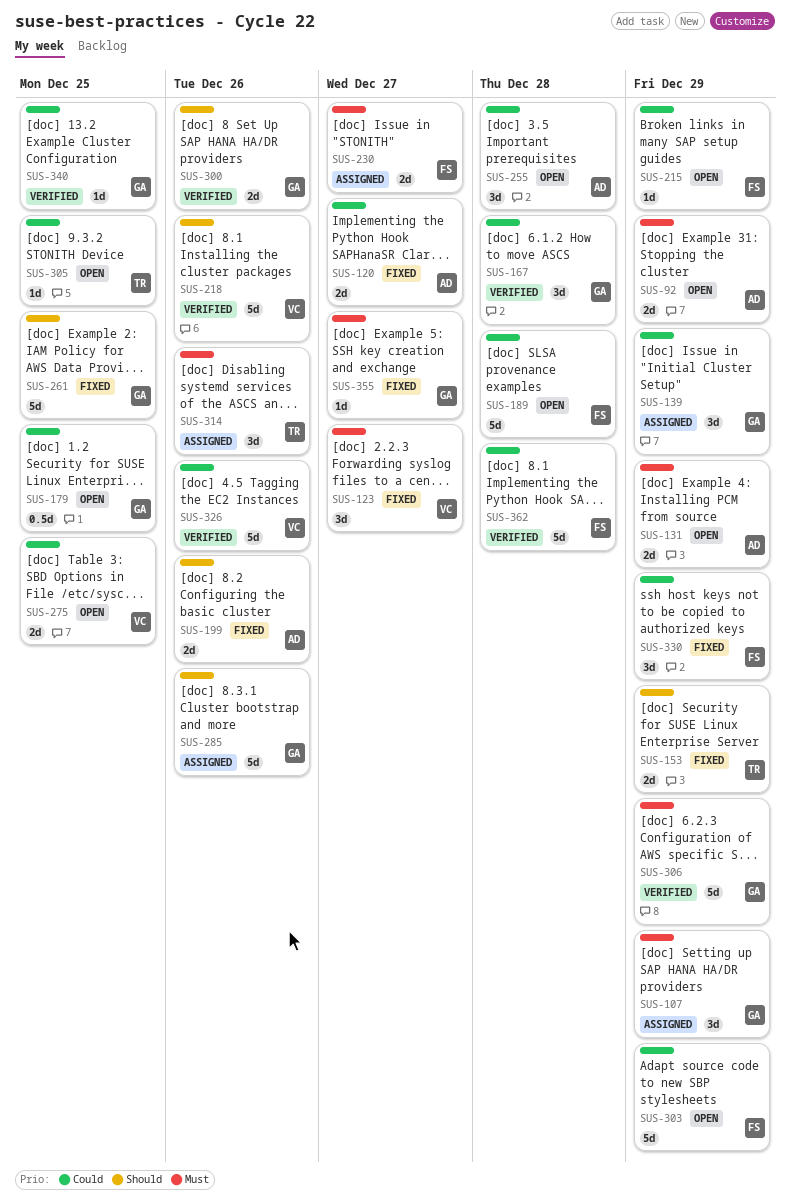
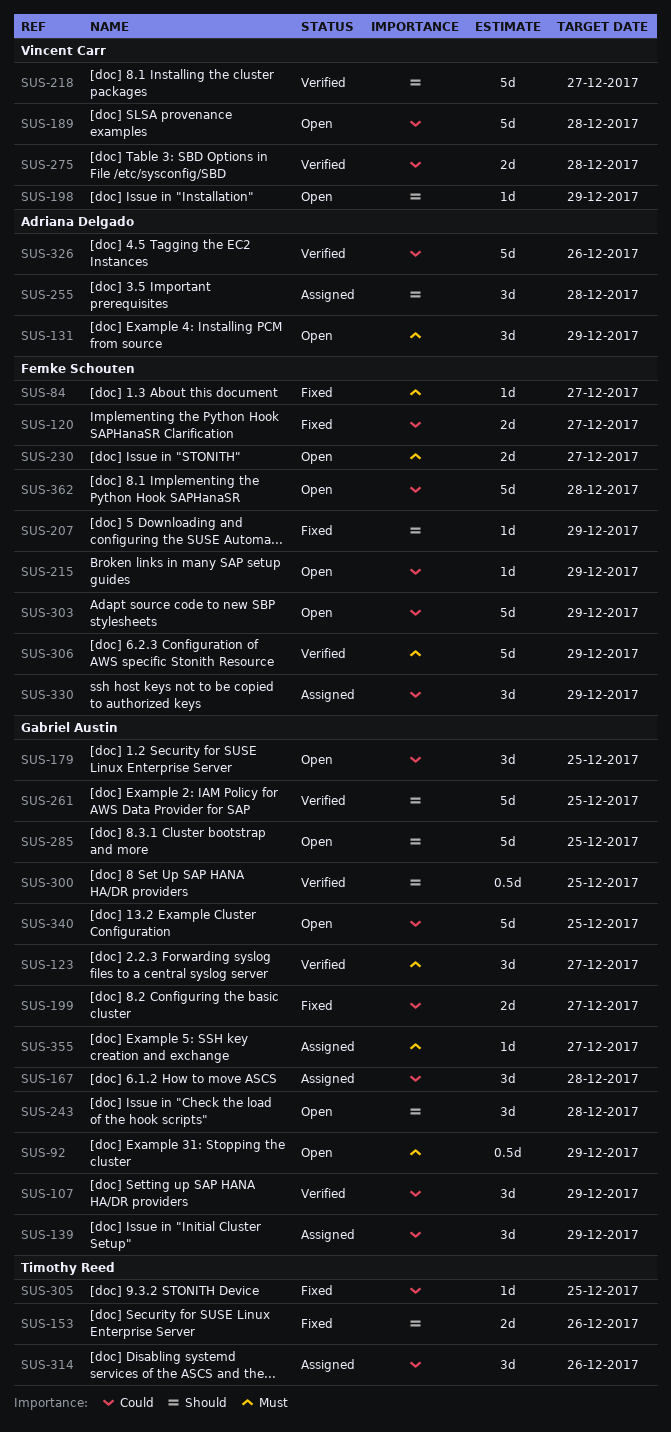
SUS-84: none -> present
SUS-92, owner: Adriana Delgado -> Gabriel Austin
SUS-92, estimate: 2d -> 0.5d
SUS-107, status: Assigned -> Verified
SUS-107, priority: Must -> Could
SUS-120, owner: Adriana Delgado -> Femke Schouten
SUS-123, status: Fixed -> Verified
SUS-123, owner: Vincent Carr -> Gabriel Austin
SUS-131, estimate: 2d -> 3d
SUS-153, due: Dec 29 -> Dec 26
SUS-167, status: Verified -> Assigned
SUS-179, estimate: 0.5d -> 3d
SUS-189, owner: Femke Schouten -> Vincent Carr
SUS-198: none -> present
SUS-199, owner: Adriana Delgado -> Gabriel Austin
SUS-199, priority: Should -> Could
SUS-199, due: Dec 26 -> Dec 27
SUS-207: none -> present
SUS-218, due: Dec 26 -> Dec 27
SUS-230, status: Assigned -> Open
SUS-243: none -> present
SUS-255, status: Open -> Assigned
SUS-255, priority: Could -> Should
SUS-261, status: Fixed -> Verified
SUS-275, status: Open -> Verified
SUS-275, due: Dec 25 -> Dec 28
SUS-285, status: Assigned -> Open
SUS-285, due: Dec 26 -> Dec 25
SUS-300, estimate: 2d -> 0.5d
SUS-300, due: Dec 26 -> Dec 25
SUS-305, status: Open -> Fixed
SUS-306, owner: Gabriel Austin -> Femke Schouten
SUS-314, priority: Must -> Could
SUS-326, owner: Vincent Carr -> Adriana Delgado
SUS-330, status: Fixed -> Assigned
SUS-340, status: Verified -> Open
SUS-340, estimate: 1d -> 5d
SUS-355, status: Fixed -> Assigned
SUS-362, status: Verified -> Open

